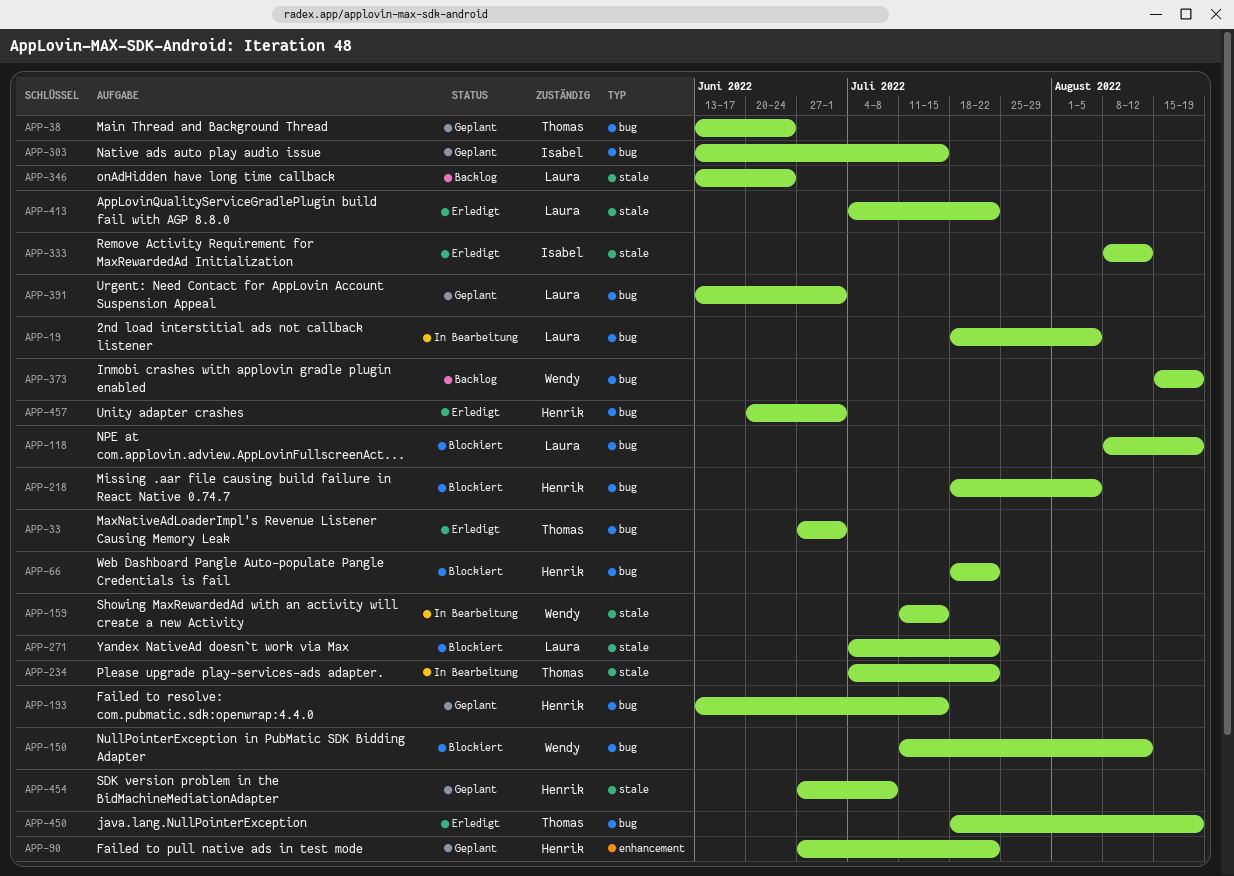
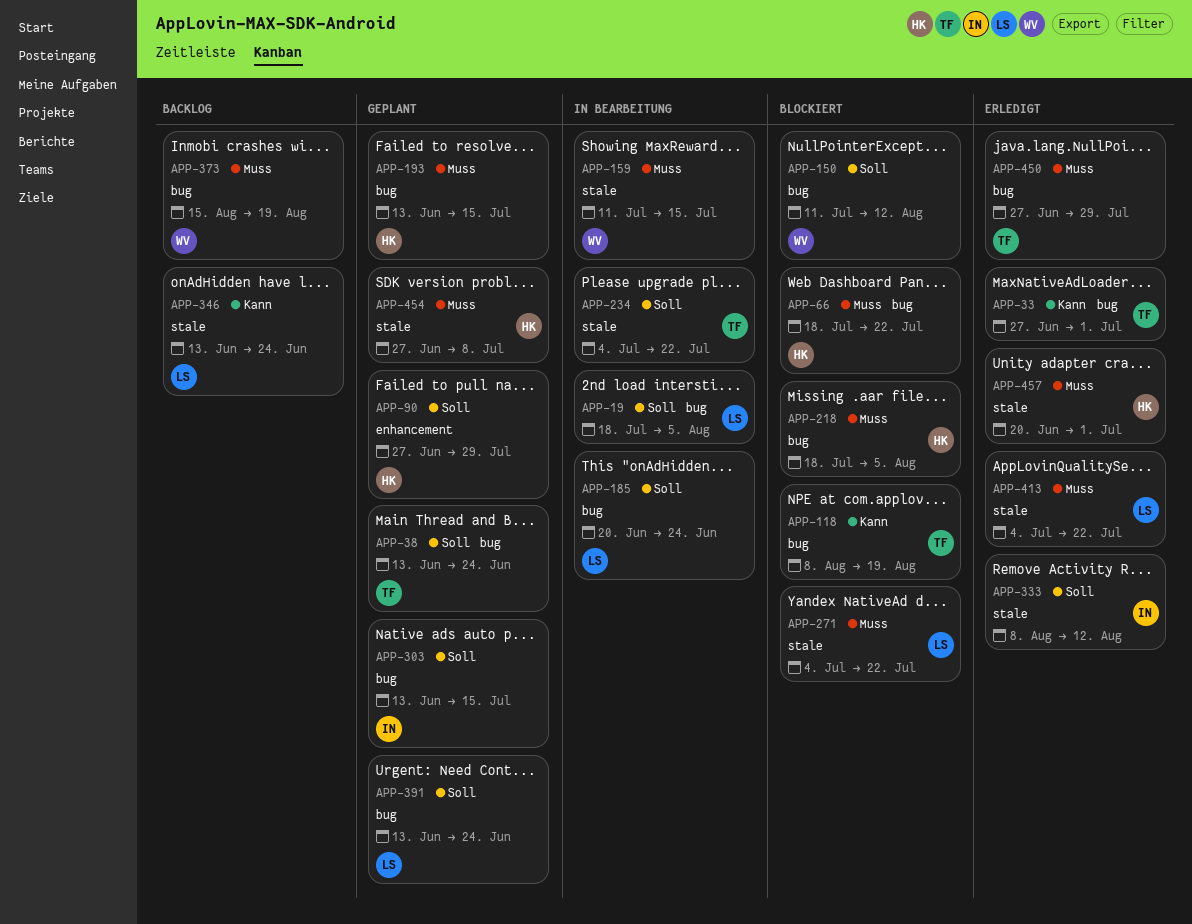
APP-90, due: Jul 22 -> Jul 29
APP-118, owner: Laura -> Thomas
APP-185: none -> present
APP-391, due: Jul 1 -> Jun 24
APP-450, start: Jul 18 -> Jun 27
APP-450, due: Aug 19 -> Jul 29
APP-457, label: bug -> stale

